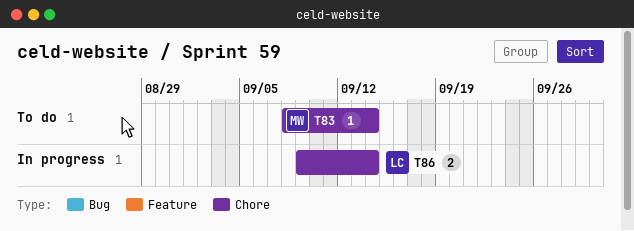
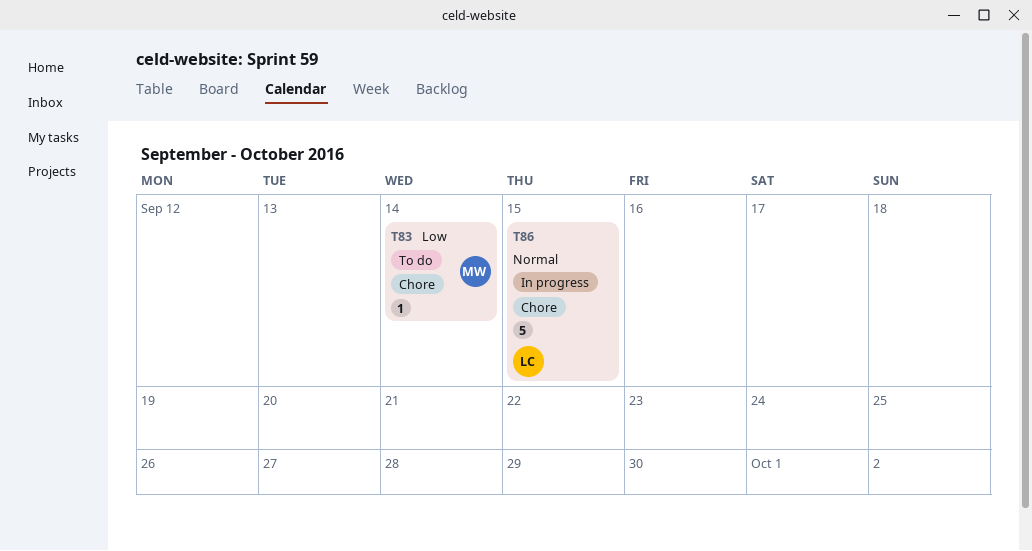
T86, estimate: 2 -> 5
T86, due: Sep 14 -> Sep 15

